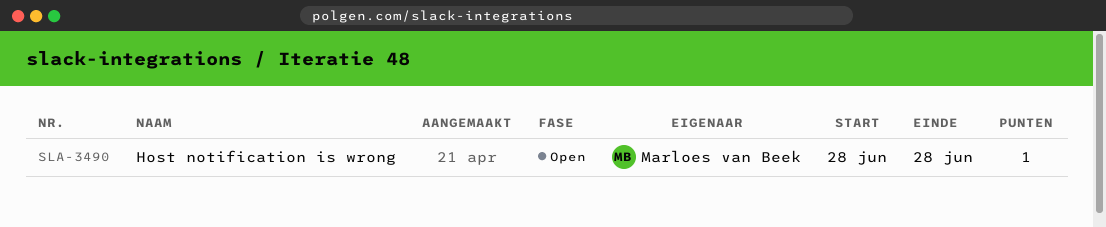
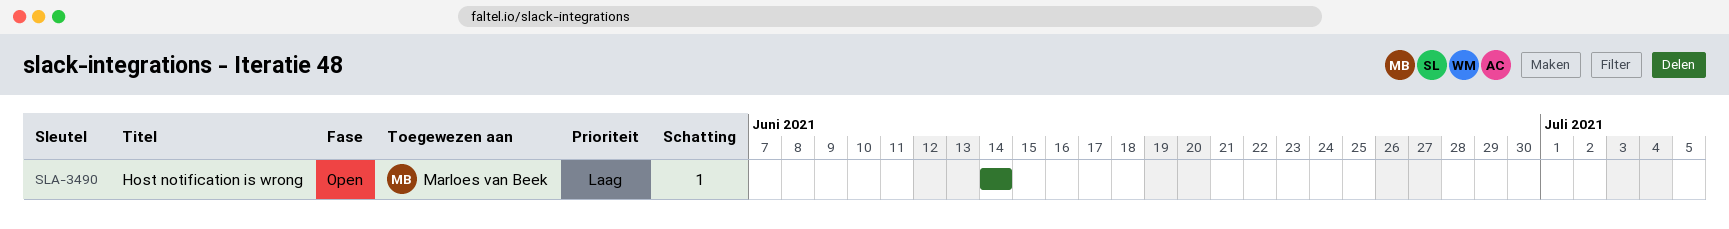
SLA-3490, start: Jun 28 -> Jun 14
SLA-3490, due: Jun 28 -> Jun 14

